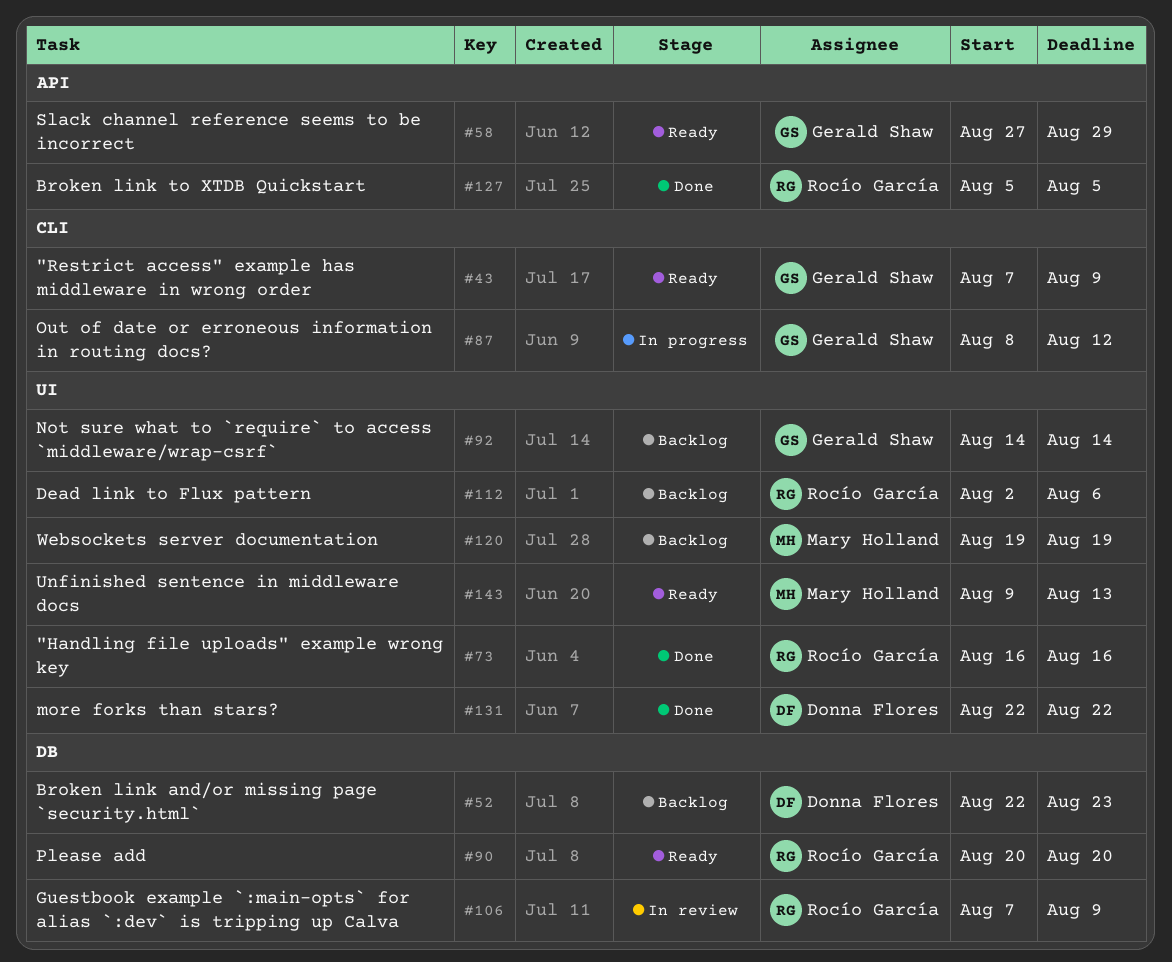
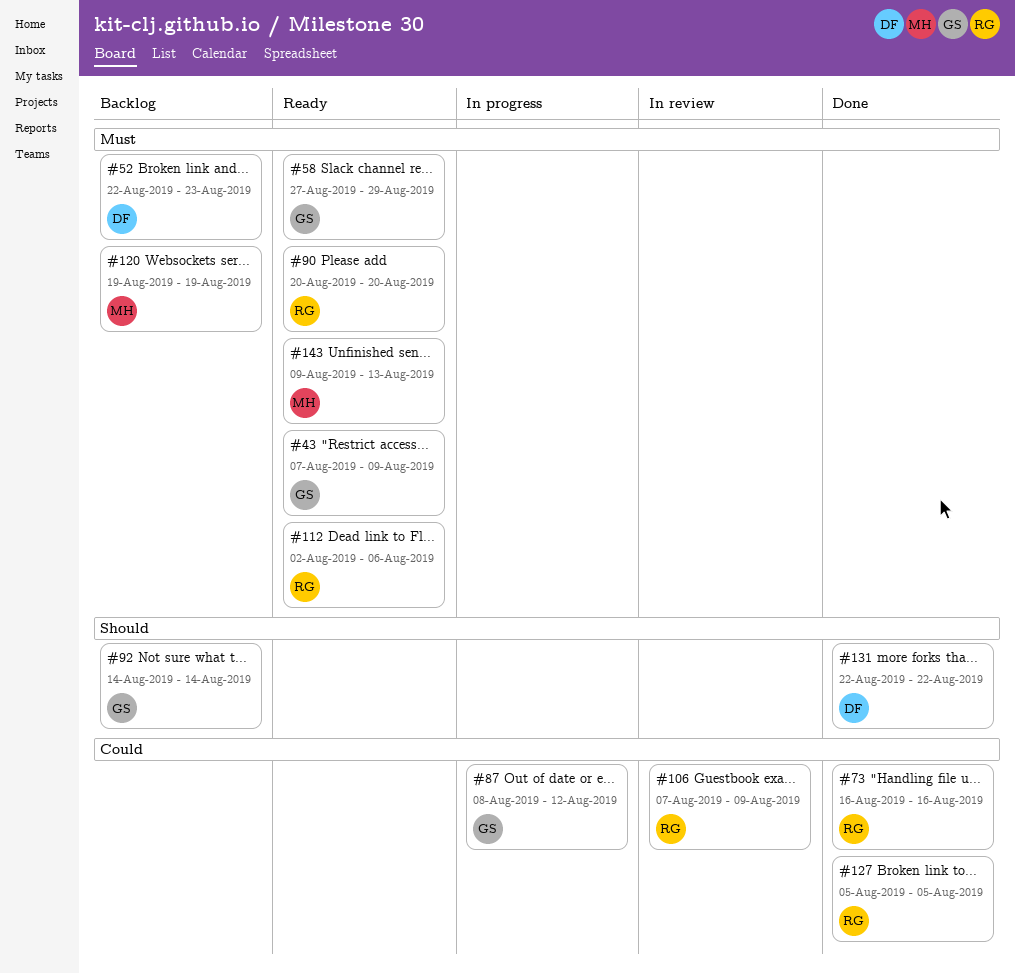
#112, status: Backlog -> Ready

